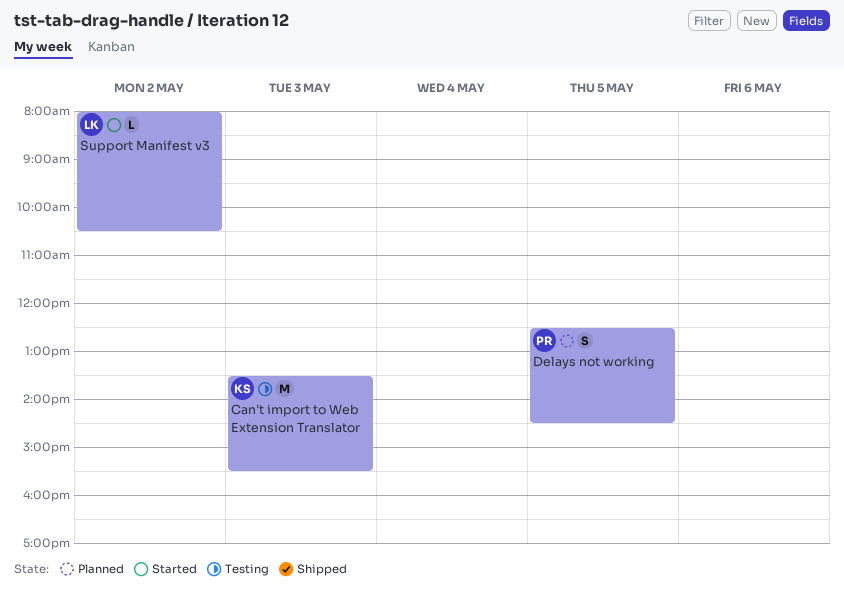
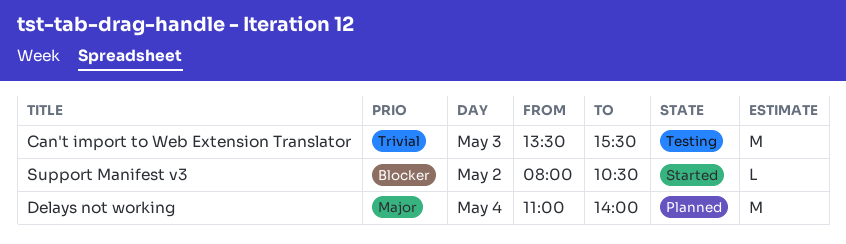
Delays not working, estimate: S -> M
Delays not working, day: May 5 -> May 4
Delays not working, begins: 12:30 -> 11:00
Delays not working, ends: 14:30 -> 14:00

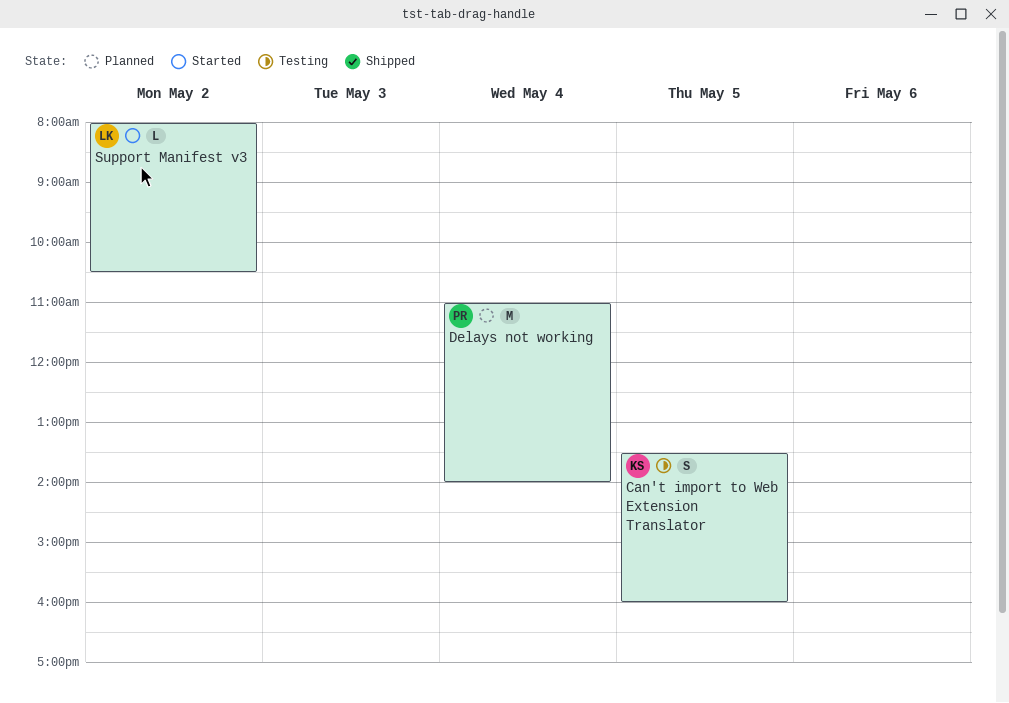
Can't import to Web Extension Translator, estimate: M -> S
Can't import to Web Extension Translator, day: May 3 -> May 5
Can't import to Web Extension Translator, ends: 15:30 -> 16:00

